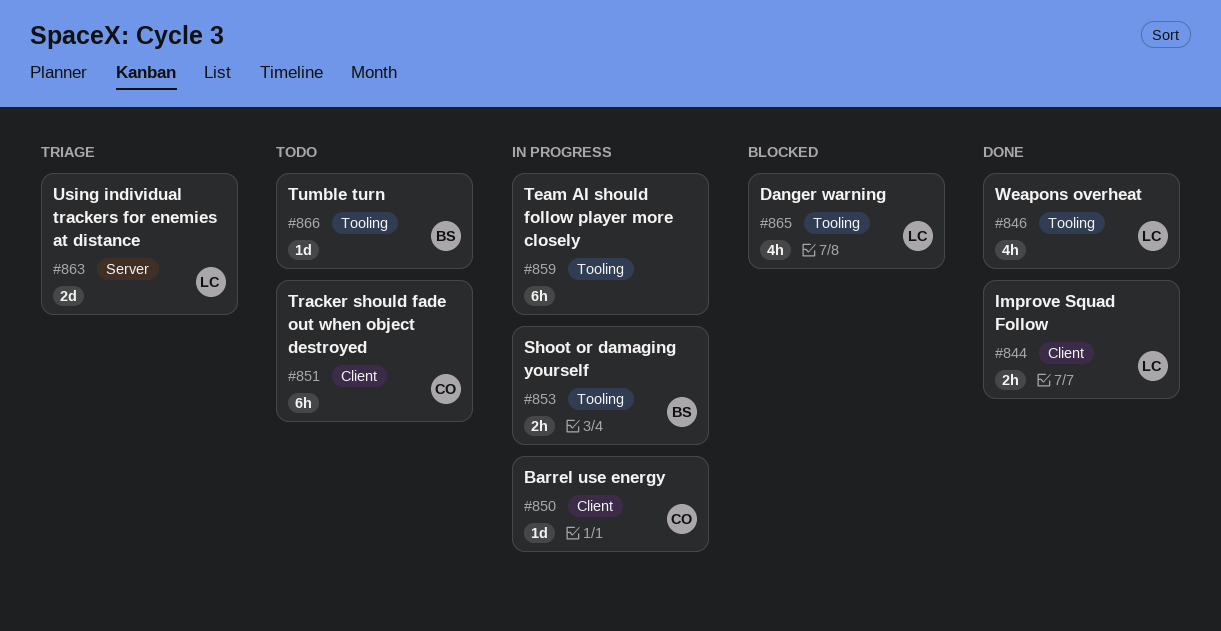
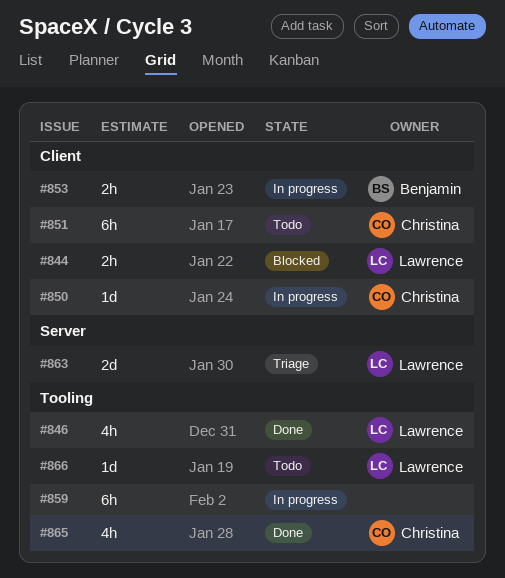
#844, status: Done -> Blocked
#853, label: Tooling -> Client
#865, status: Blocked -> Done
#865, owner: Lawrence -> Christina
#866, owner: Benjamin -> Lawrence

